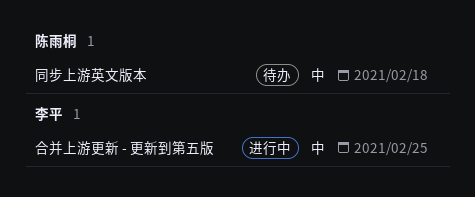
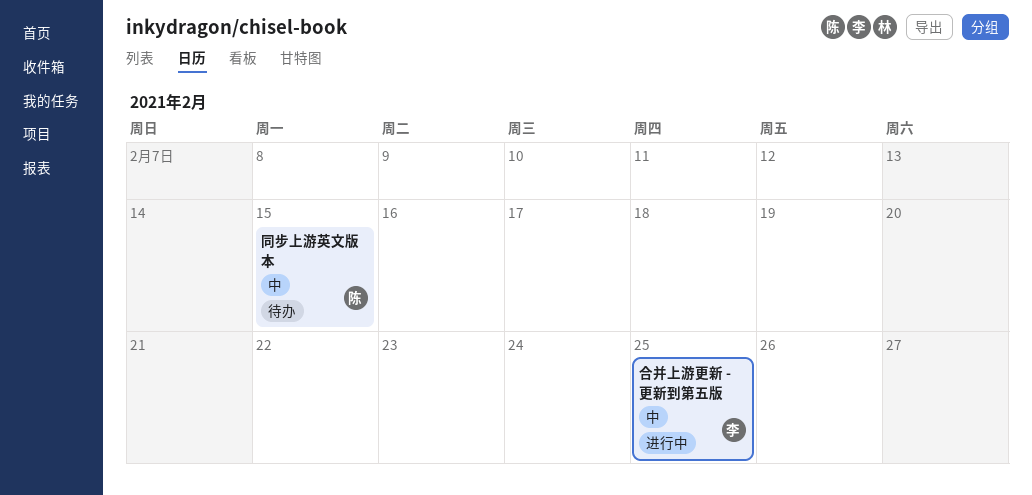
同步上游英文版本, due: Feb 18 -> Feb 15

